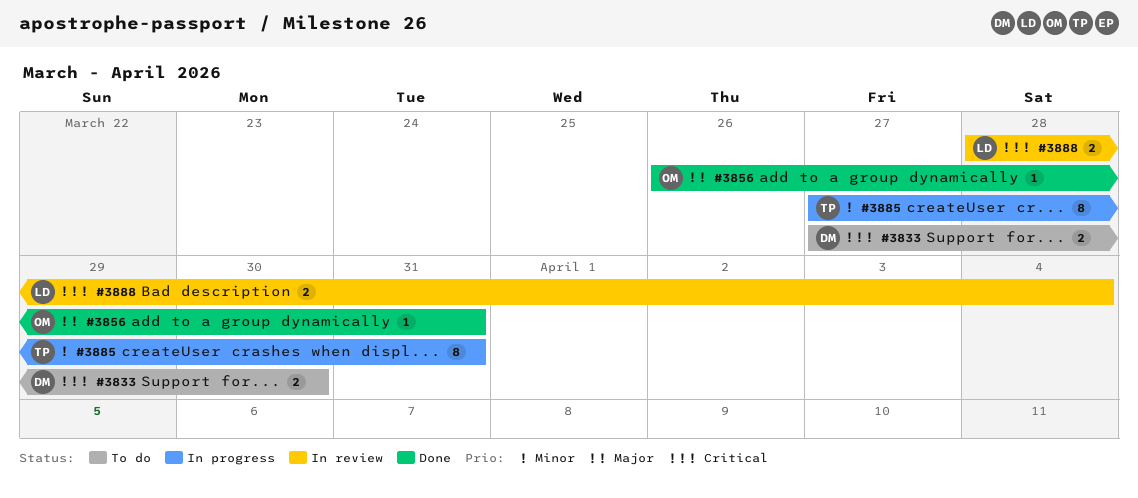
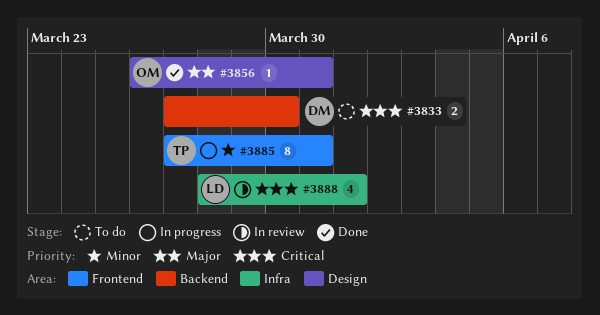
#3888, estimate: 2 -> 4
#3888, due: Apr 4 -> Apr 1

